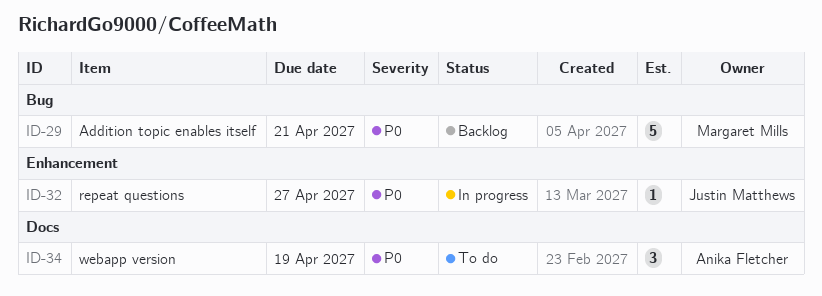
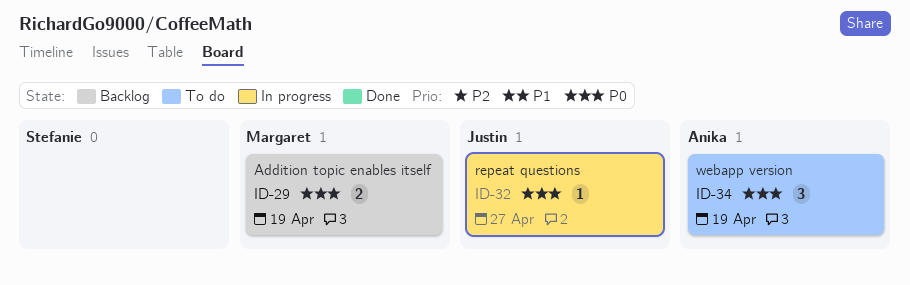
ID-29, estimate: 5 -> 2
ID-29, due: Apr 21 -> Apr 19

